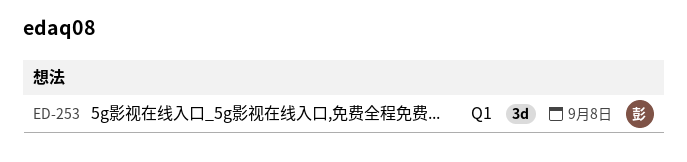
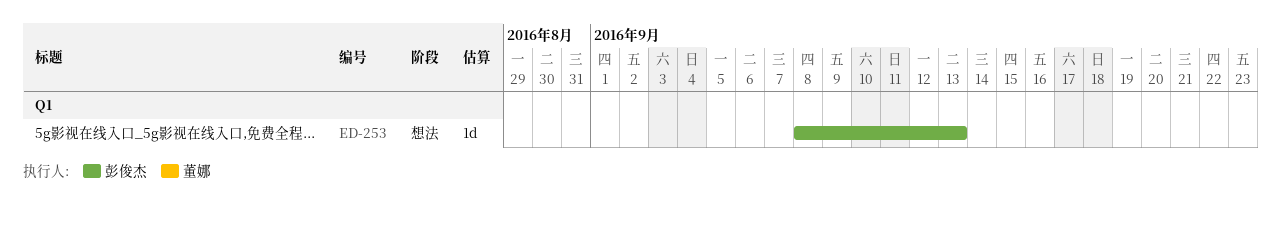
ED-253, estimate: 3d -> 1d
ED-253, due: Sep 8 -> Sep 13

